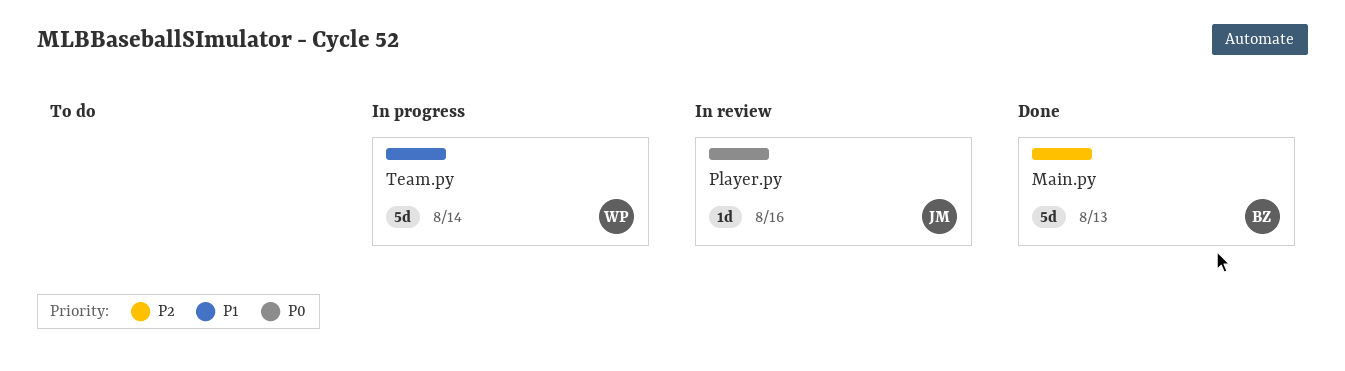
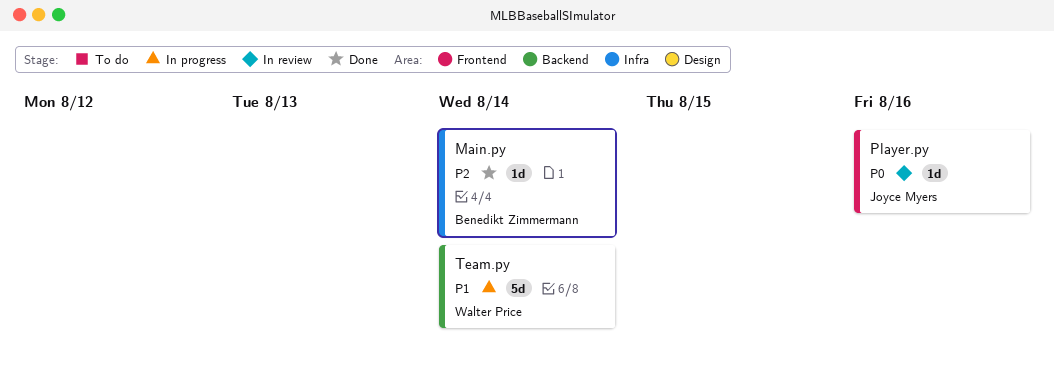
Main.py, estimate: 5d -> 1d
Main.py, due: Aug 13 -> Aug 14

